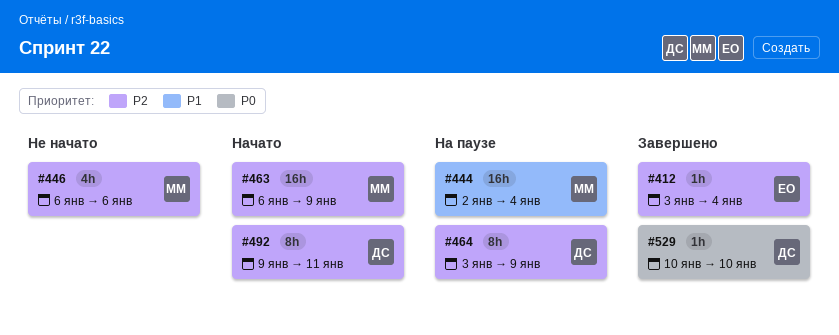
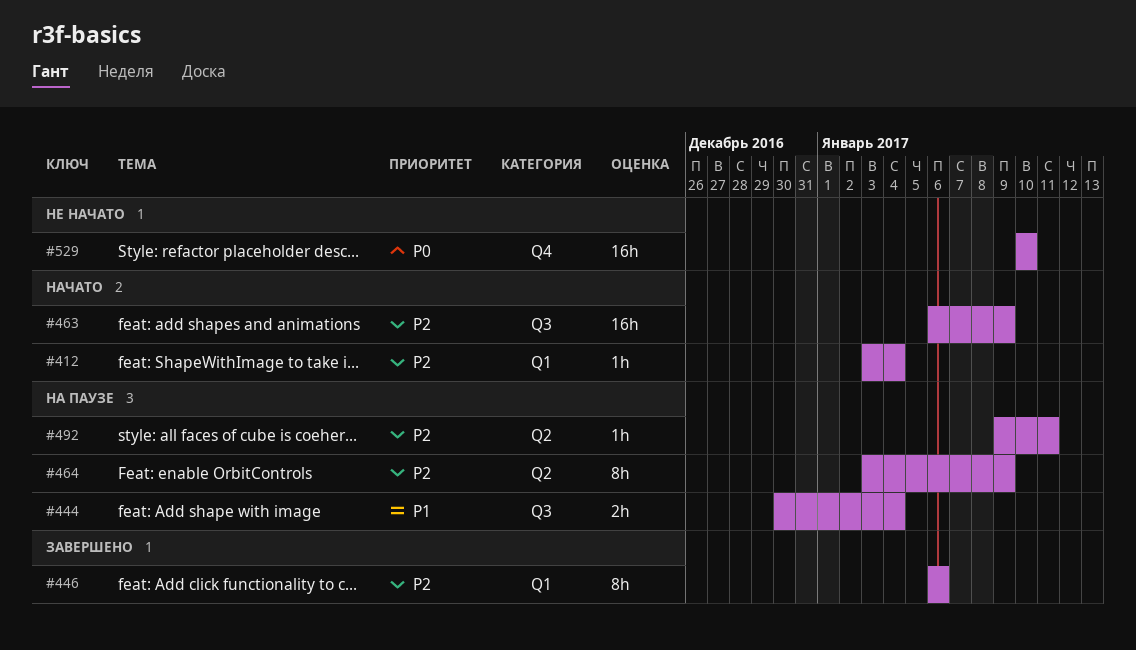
#412, status: Завершено -> Начато
#444, estimate: 16h -> 2h
#444, start: Jan 2 -> Dec 30
#446, status: Не начато -> Завершено
#446, estimate: 4h -> 8h
#492, status: Начато -> На паузе
#492, estimate: 8h -> 1h
#529, status: Завершено -> Не начато
#529, estimate: 1h -> 16h

